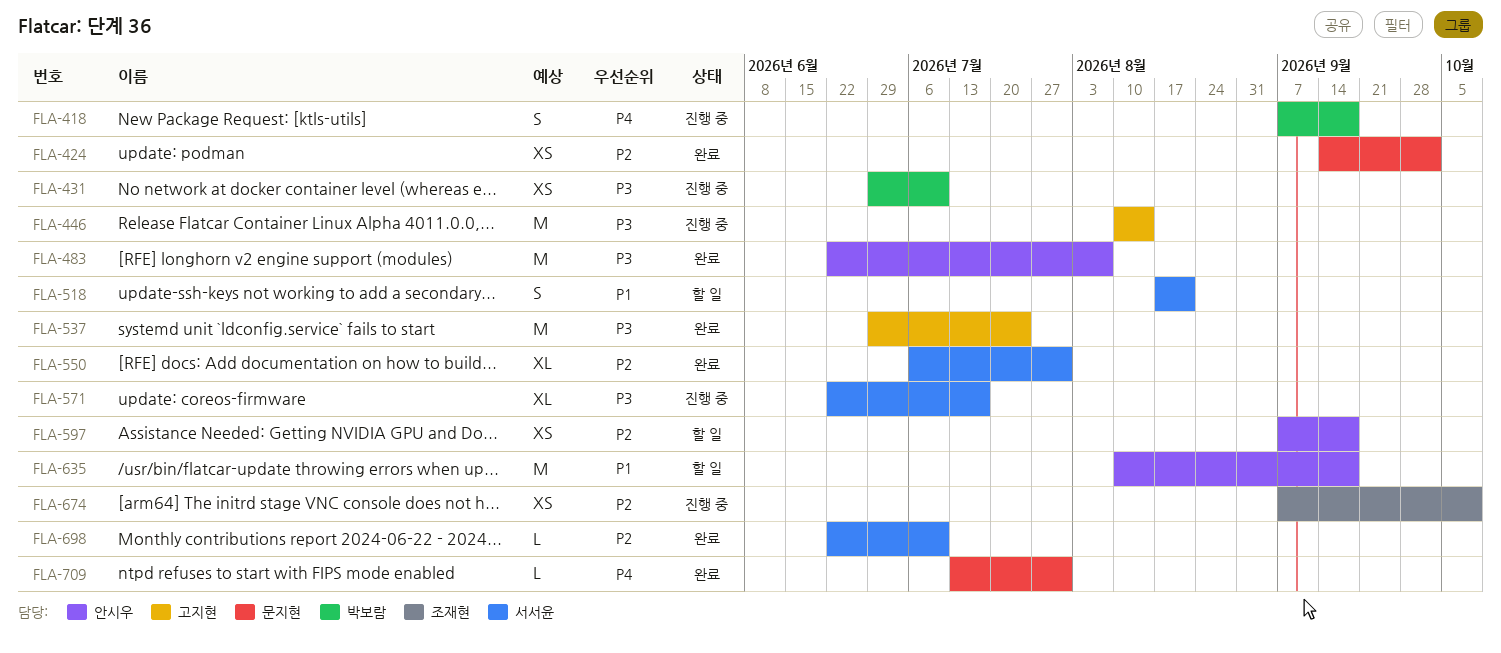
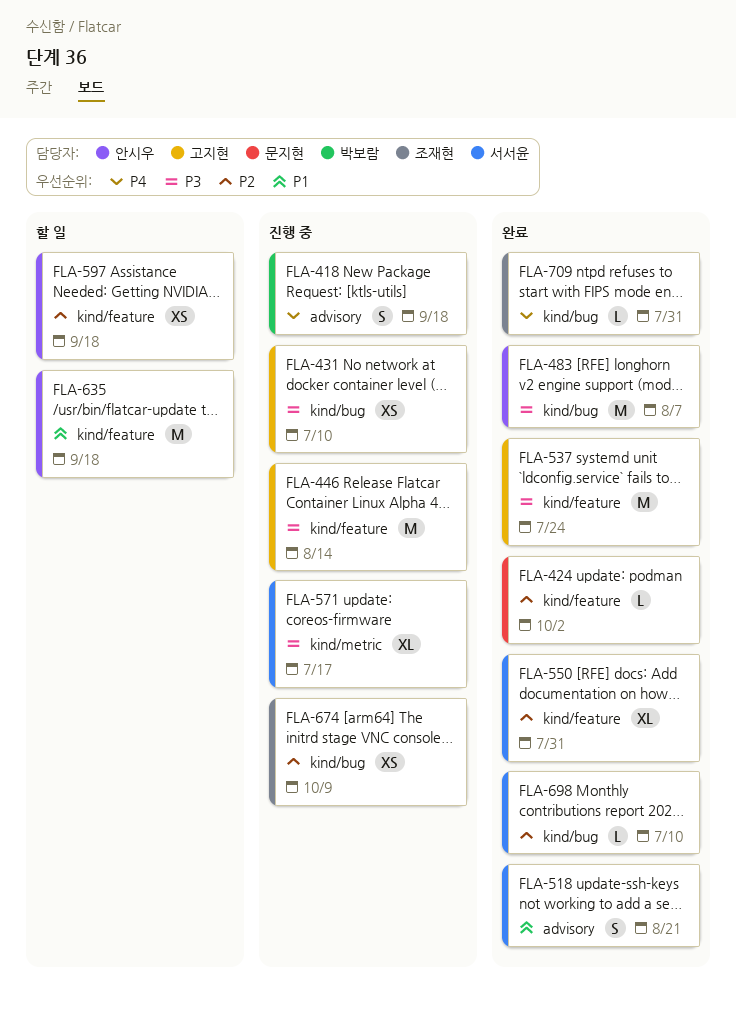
FLA-424, estimate: XS -> L
FLA-431, owner: 박보람 -> 고지현
FLA-518, status: 할 일 -> 완료
FLA-709, owner: 문지현 -> 조재현

